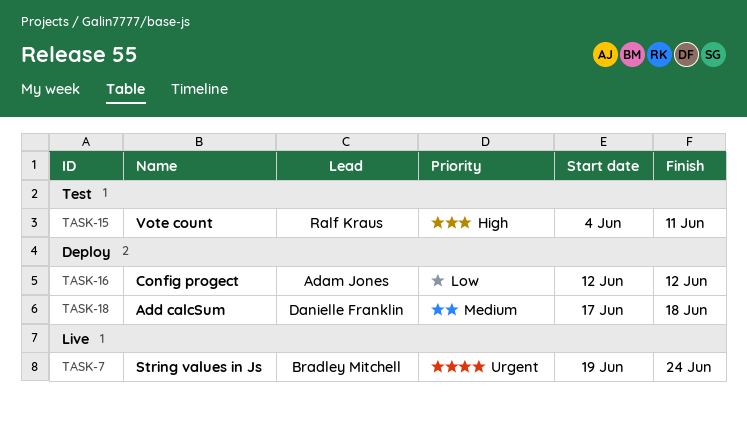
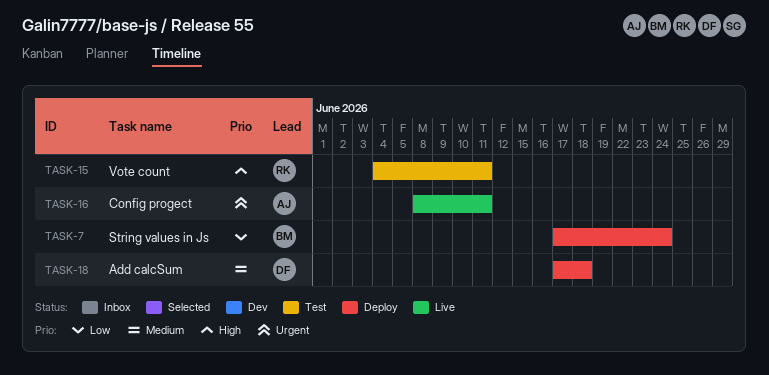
TASK-7, status: Live -> Deploy
TASK-7, priority: Urgent -> Low
TASK-7, start: Jun 19 -> Jun 17
TASK-16, status: Deploy -> Live
TASK-16, priority: Low -> Urgent
TASK-16, start: Jun 12 -> Jun 8
TASK-16, due: Jun 12 -> Jun 11

